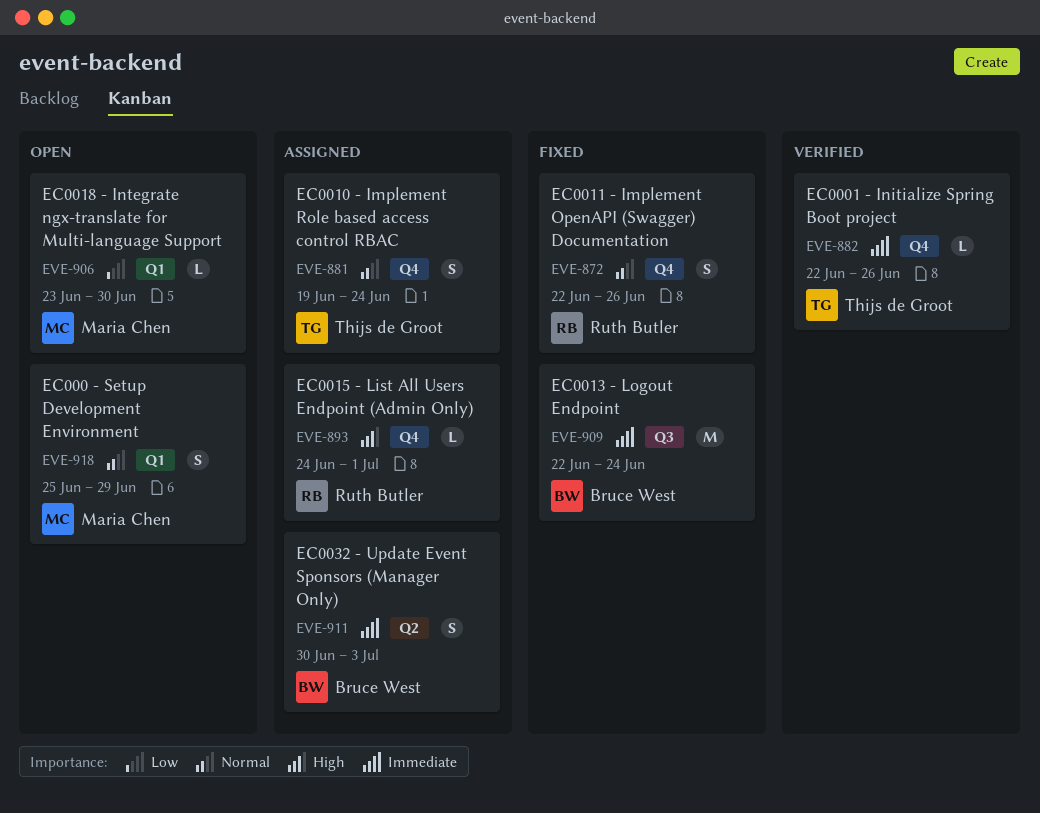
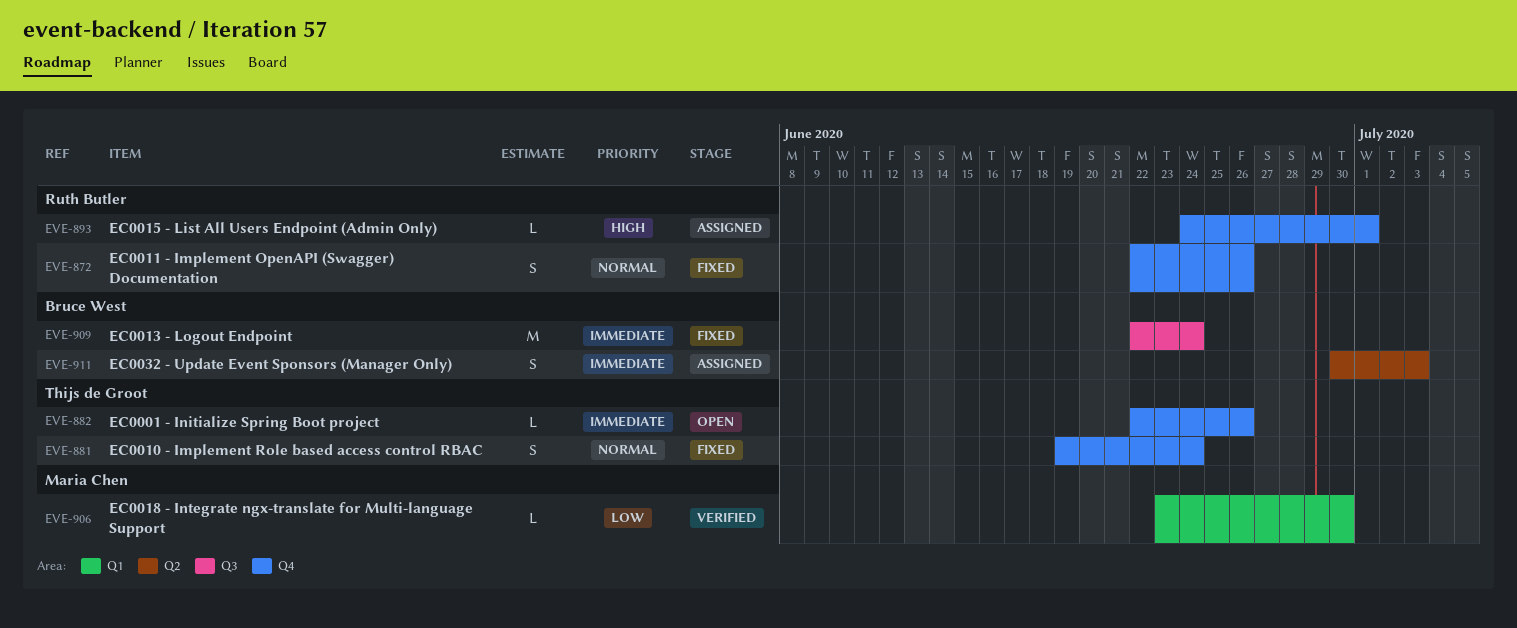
EVE-881, status: Assigned -> Fixed
EVE-882, status: Verified -> Open
EVE-906, status: Open -> Verified
EVE-918: present -> none

